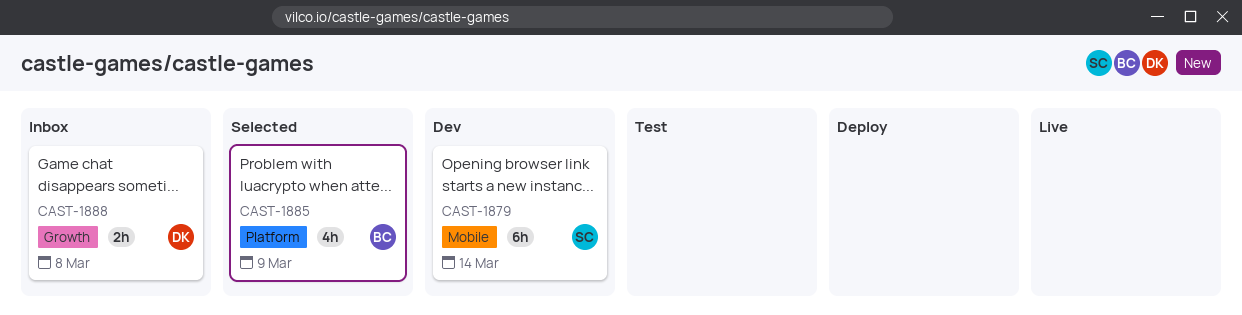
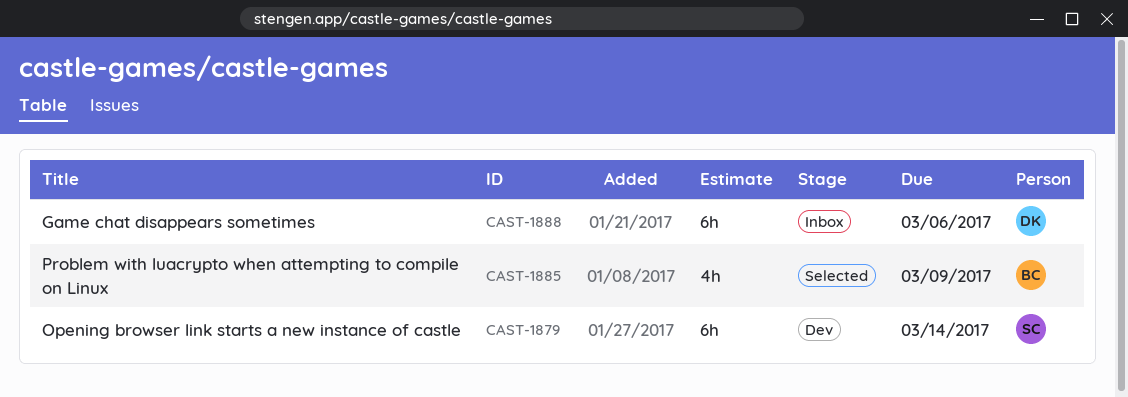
CAST-1888, estimate: 2h -> 6h
CAST-1888, due: Mar 8 -> Mar 6

